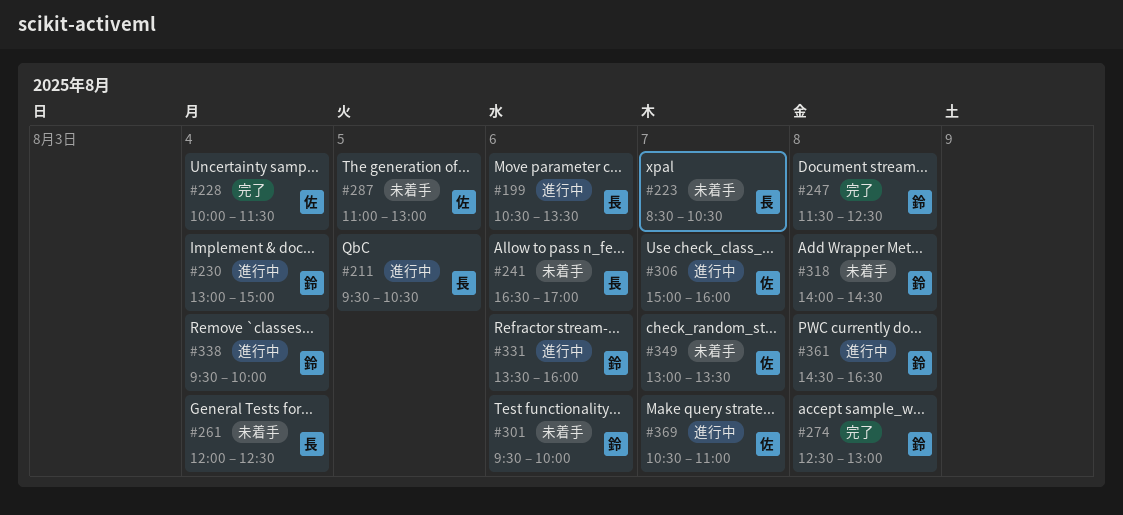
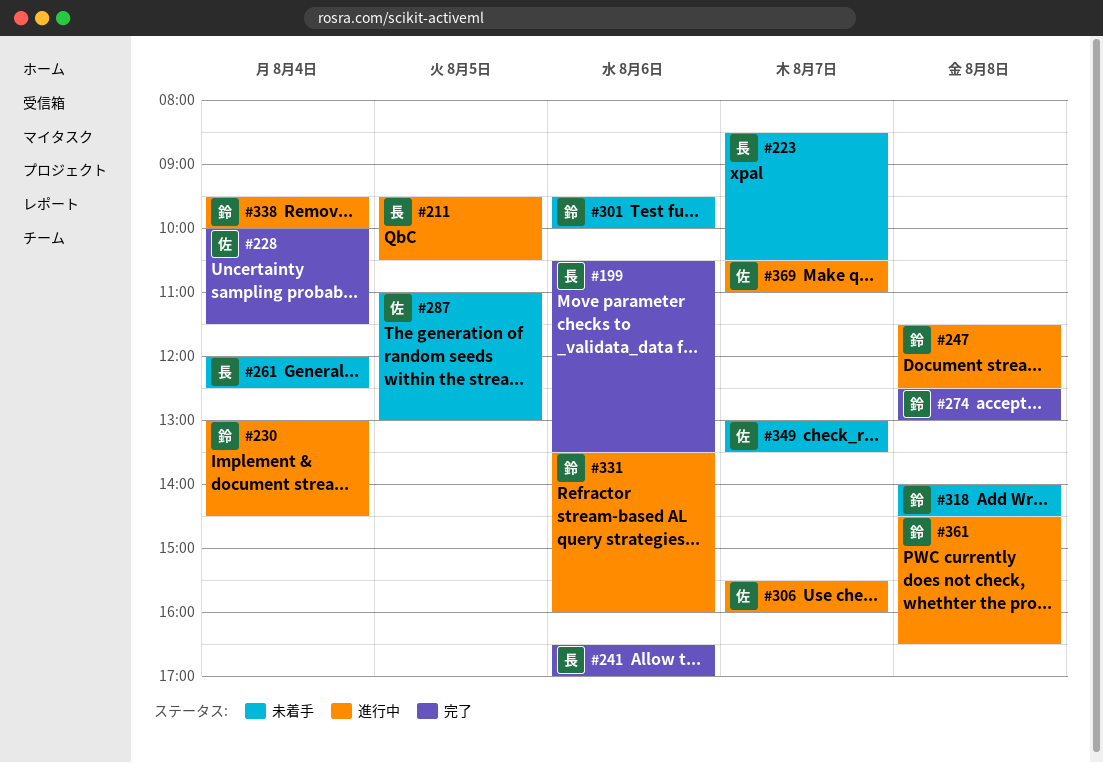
#199, status: 進行中 -> 完了
#230, ends: 15:00 -> 14:30
#241, status: 未着手 -> 完了
#247, status: 完了 -> 進行中
#306, begins: 15:00 -> 15:30

